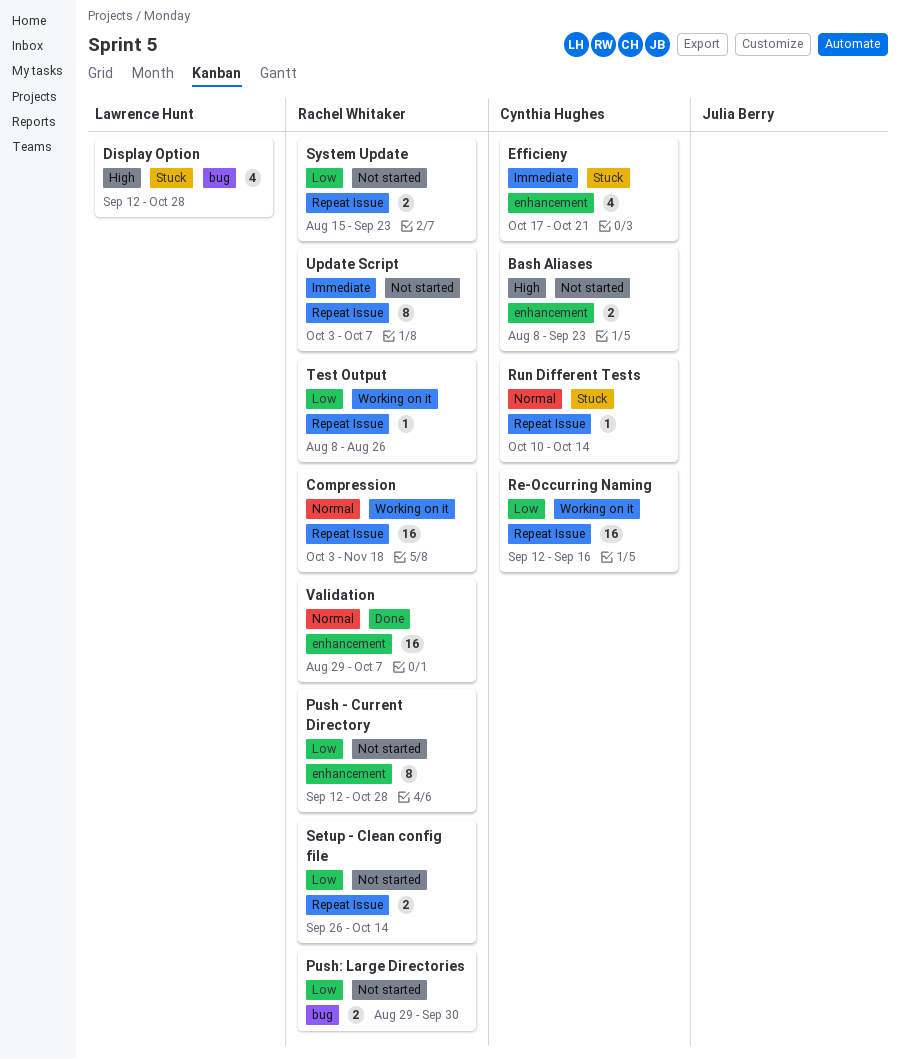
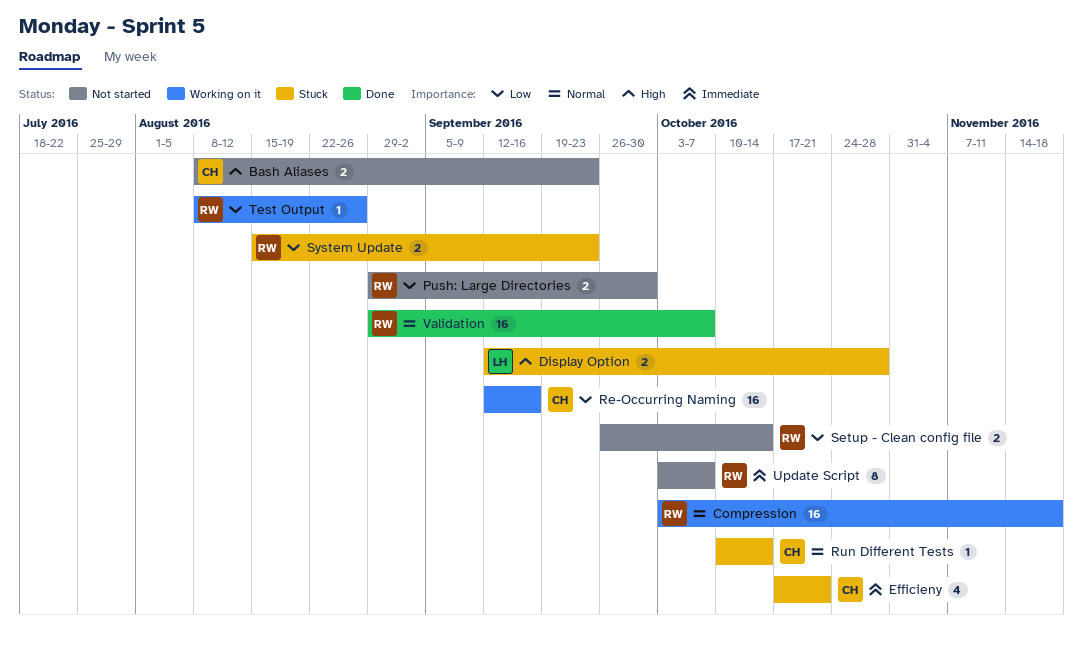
Display Option, estimate: 4 -> 2
Push - Current Directory: present -> none
System Update, status: Not started -> Stuck

